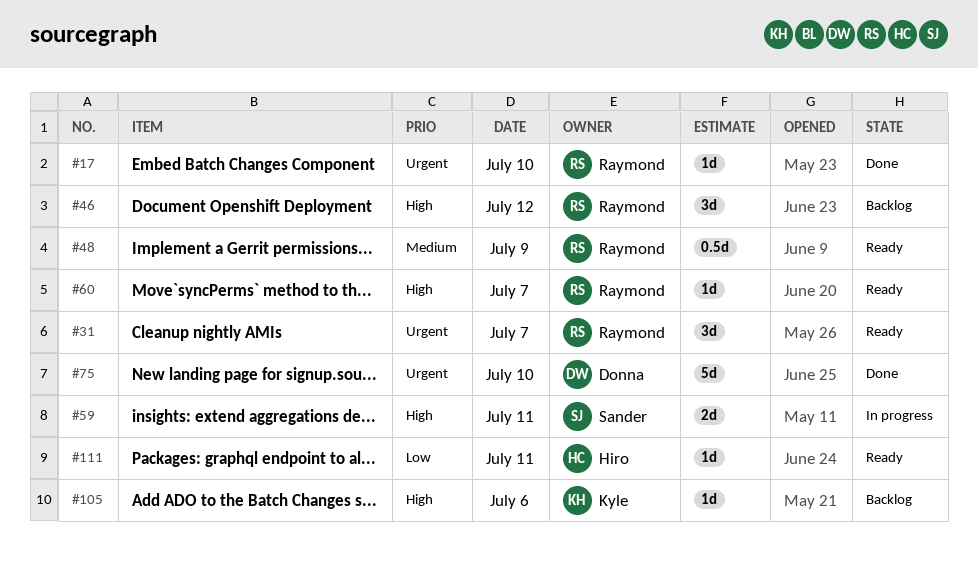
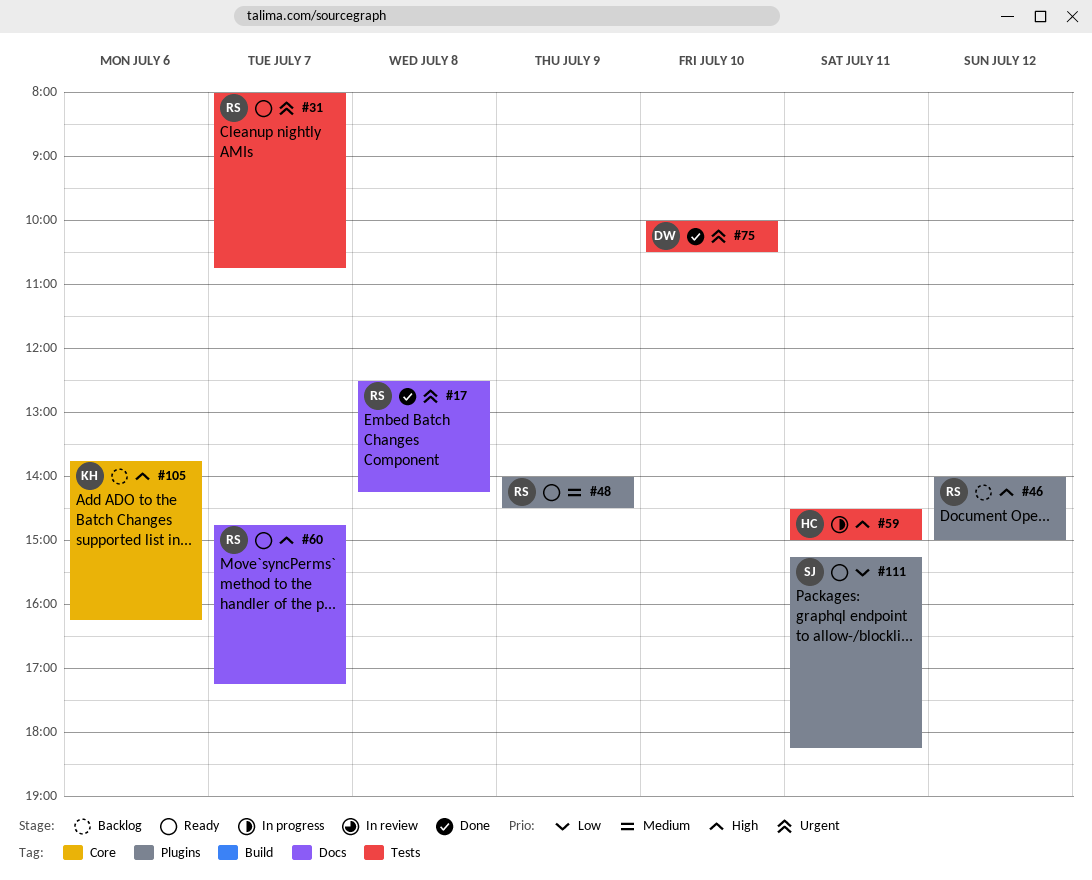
#17, day: Jul 10 -> Jul 8
#59, owner: Sander -> Hiro
#111, owner: Hiro -> Sander

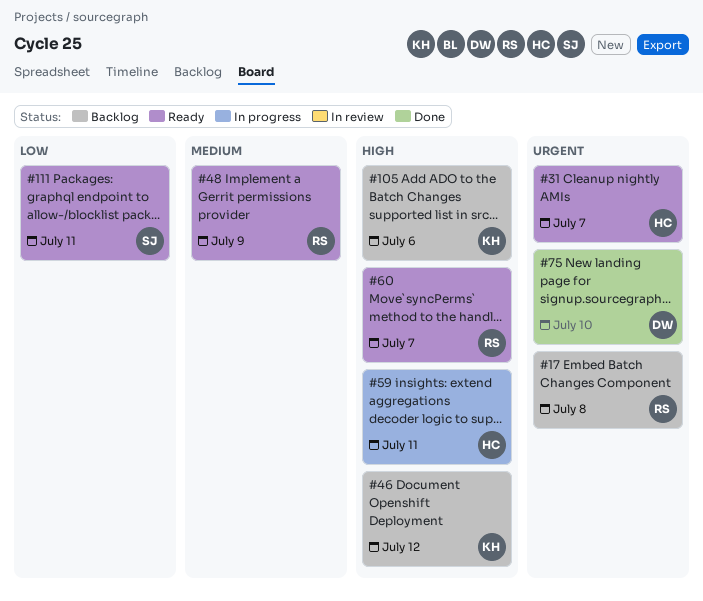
#17, status: Done -> Backlog
#31, owner: RS -> HC
#46, owner: RS -> KH

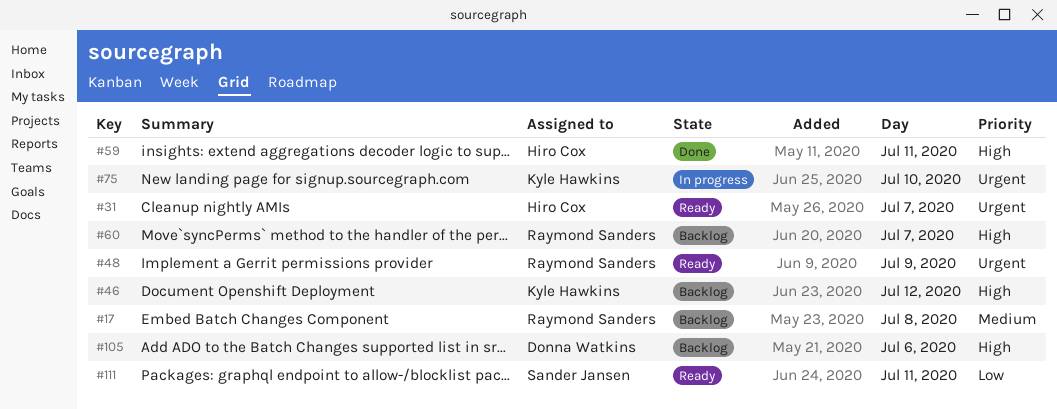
#17, priority: Urgent -> Medium
#48, priority: Medium -> Urgent
#59, status: In progress -> Done
#60, status: Ready -> Backlog
#75, status: Done -> In progress
#75, owner: Donna Watkins -> Kyle Hawkins
#105, owner: Kyle Hawkins -> Donna Watkins

